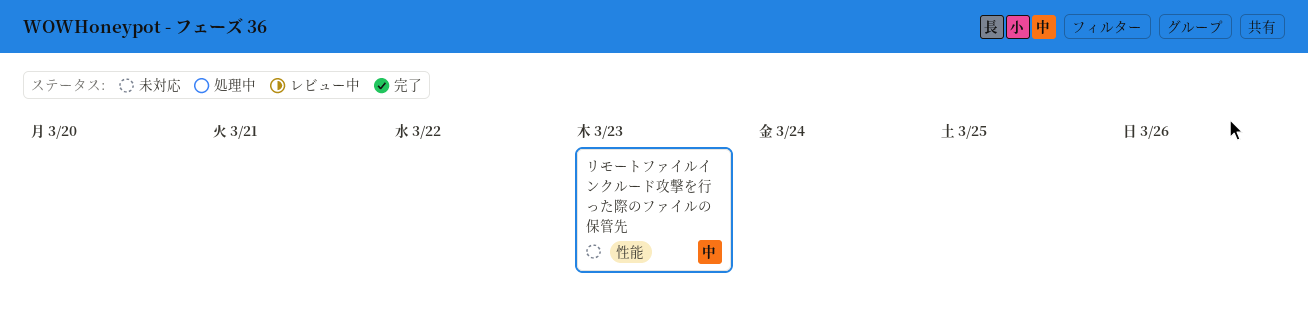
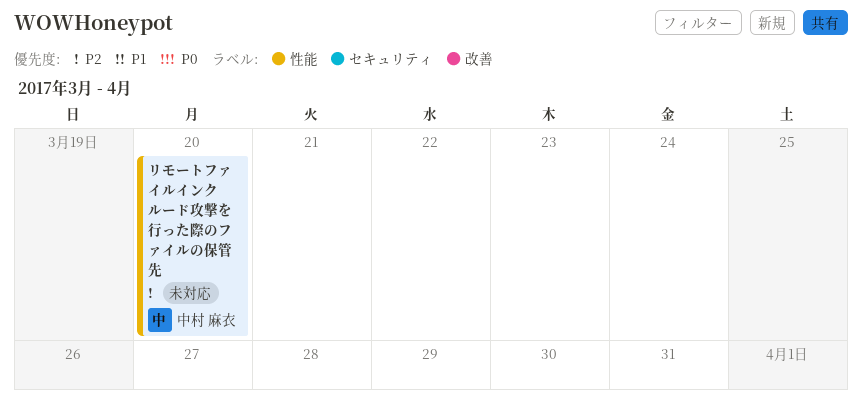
リモートファイルインクルード攻撃を行った際のファイルの保管先, due: Mar 23 -> Mar 20

